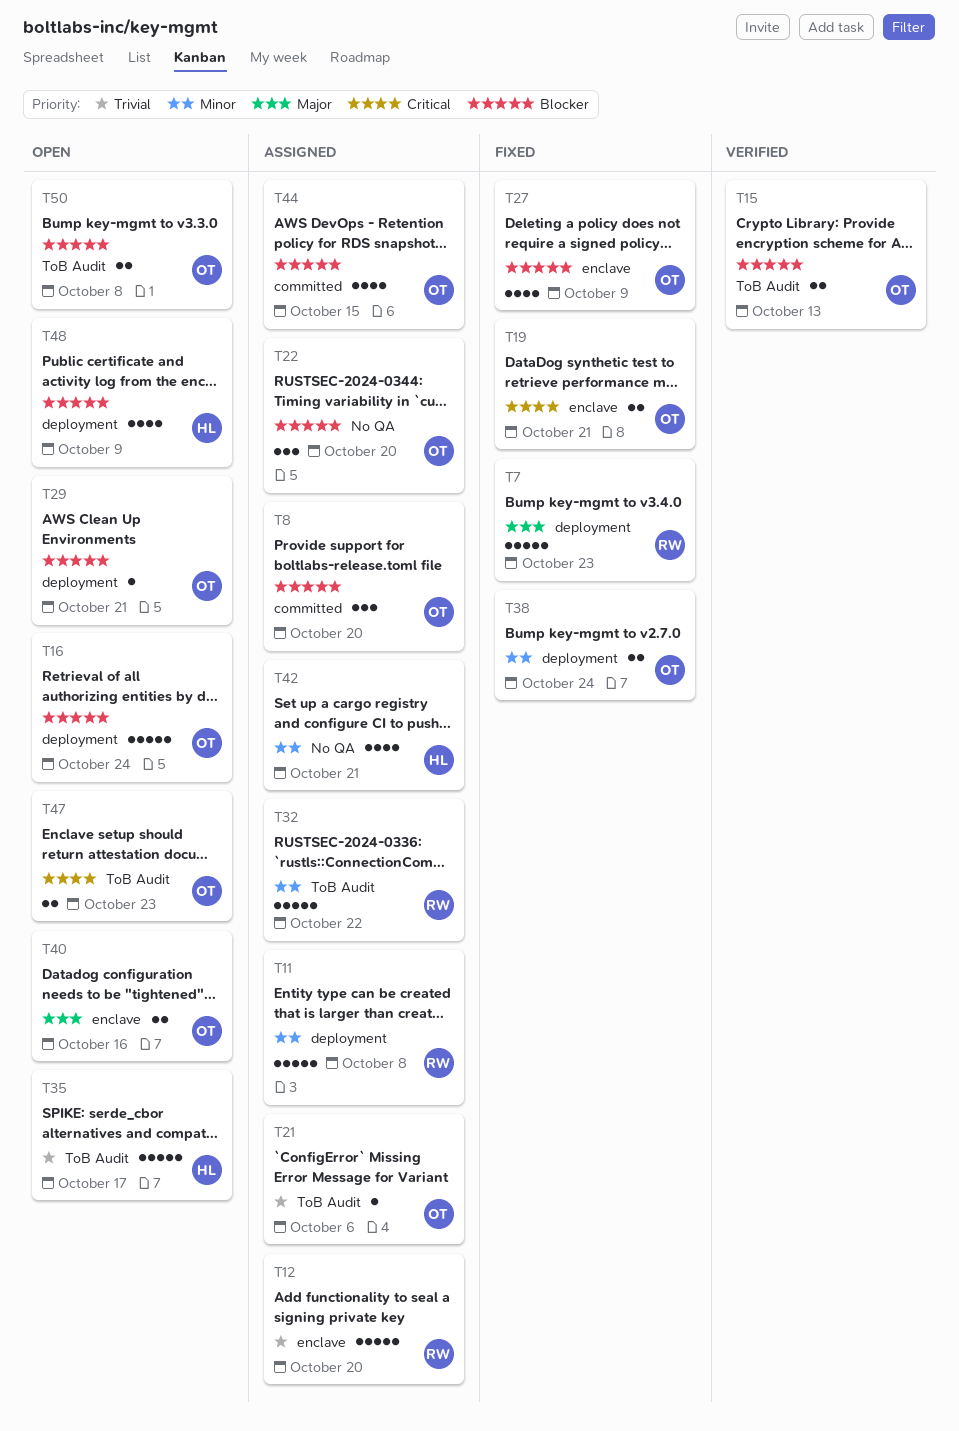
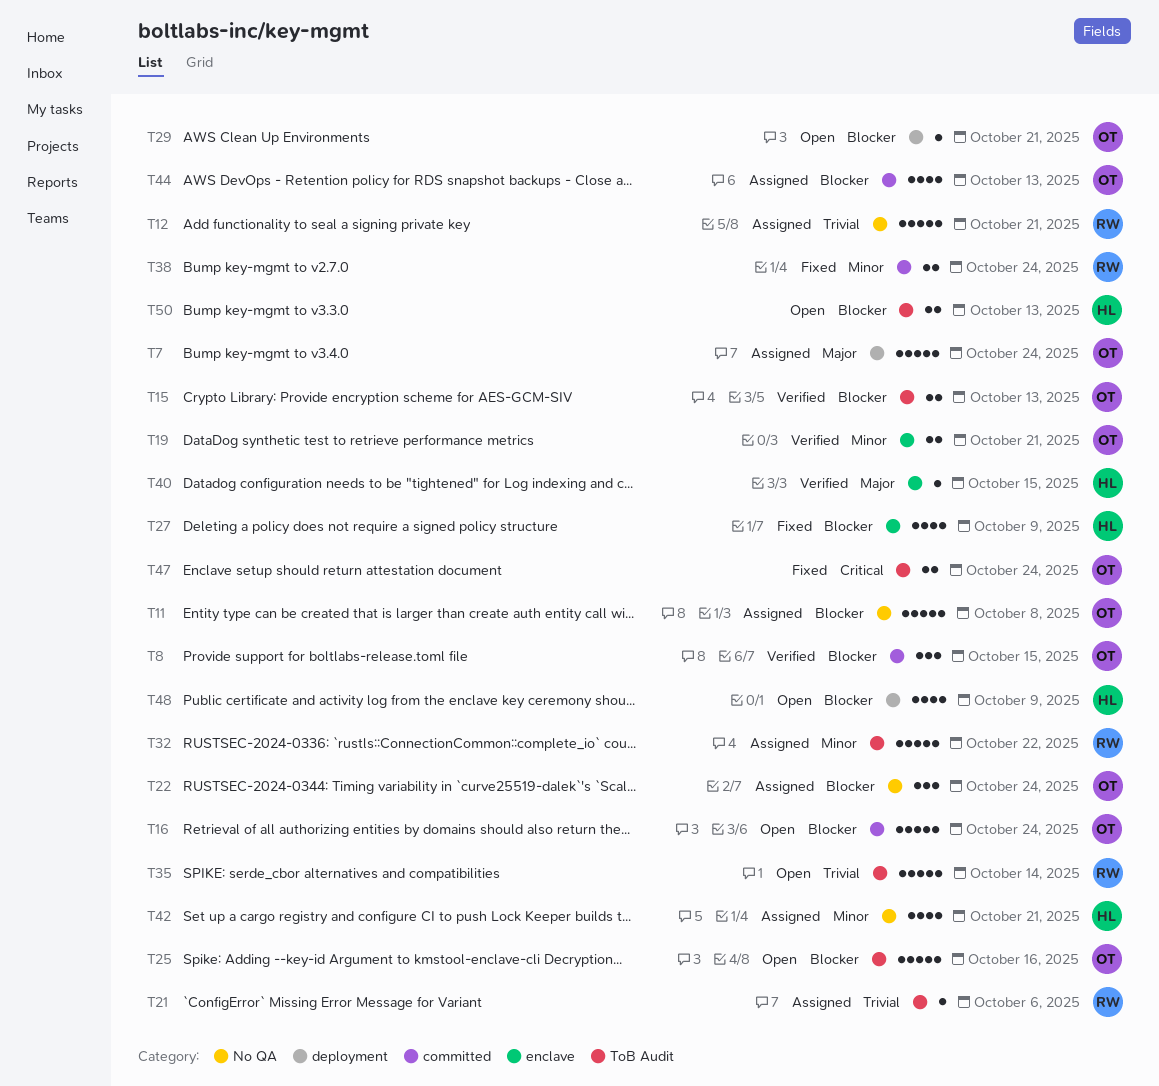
T7, status: Fixed -> Assigned
T7, owner: RW -> OT
T7, due: Oct 23 -> Oct 24
T8, status: Assigned -> Verified
T8, due: Oct 20 -> Oct 15
T11, owner: RW -> OT
T11, priority: Minor -> Blocker
T11, label: deployment -> No QA
T12, label: enclave -> No QA
T12, due: Oct 20 -> Oct 21
T16, label: deployment -> committed
T19, status: Fixed -> Verified
T19, priority: Critical -> Minor
T21, owner: OT -> RW
T22, due: Oct 20 -> Oct 24
T25: none -> present
T27, owner: OT -> HL
T35, owner: HL -> RW
T35, due: Oct 17 -> Oct 14
T38, owner: OT -> RW
T38, label: deployment -> committed
T40, status: Open -> Verified
T40, owner: OT -> HL
T40, estimate: 2 -> 1
T40, due: Oct 16 -> Oct 15
T44, due: Oct 15 -> Oct 13
T47, status: Open -> Fixed
T47, due: Oct 23 -> Oct 24
T50, owner: OT -> HL
T50, due: Oct 8 -> Oct 13

